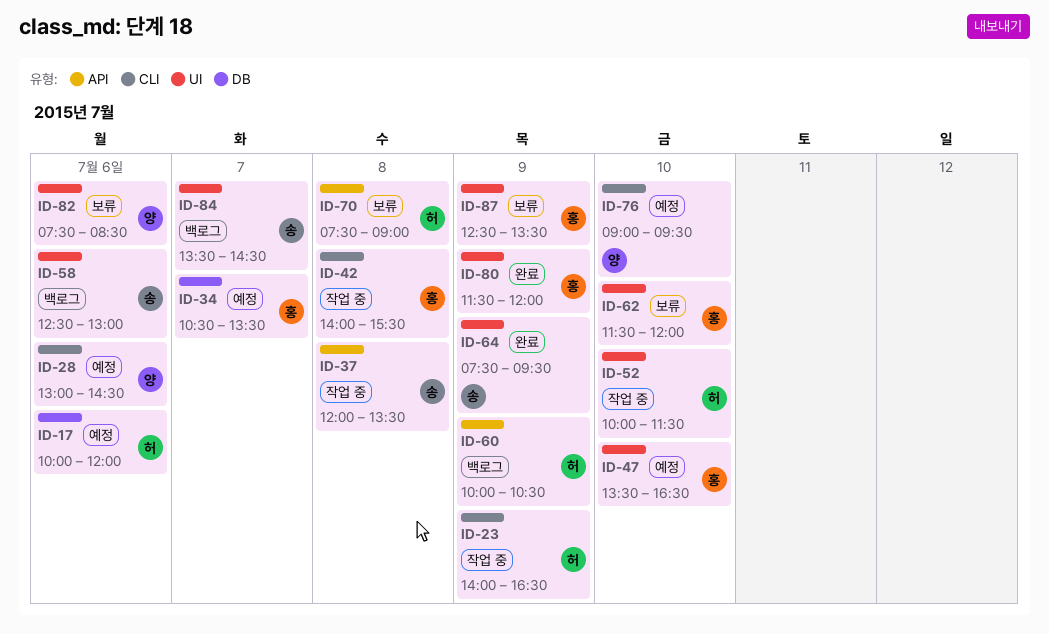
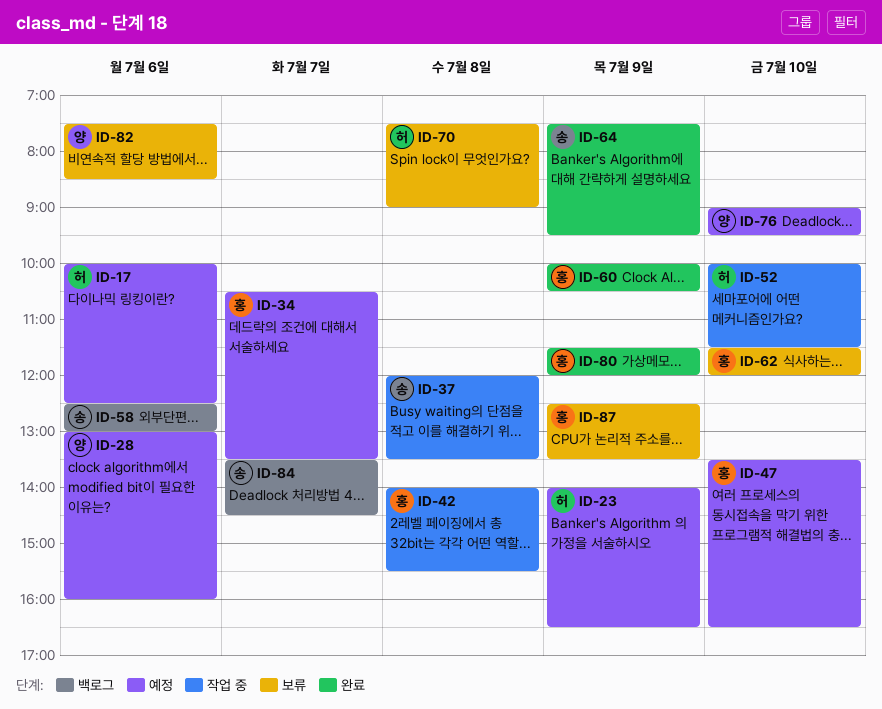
ID-17, ends: 12:00 -> 12:30
ID-23, status: 작업 중 -> 예정
ID-28, ends: 14:30 -> 16:00
ID-60, status: 백로그 -> 완료
ID-60, owner: 허 -> 홍

